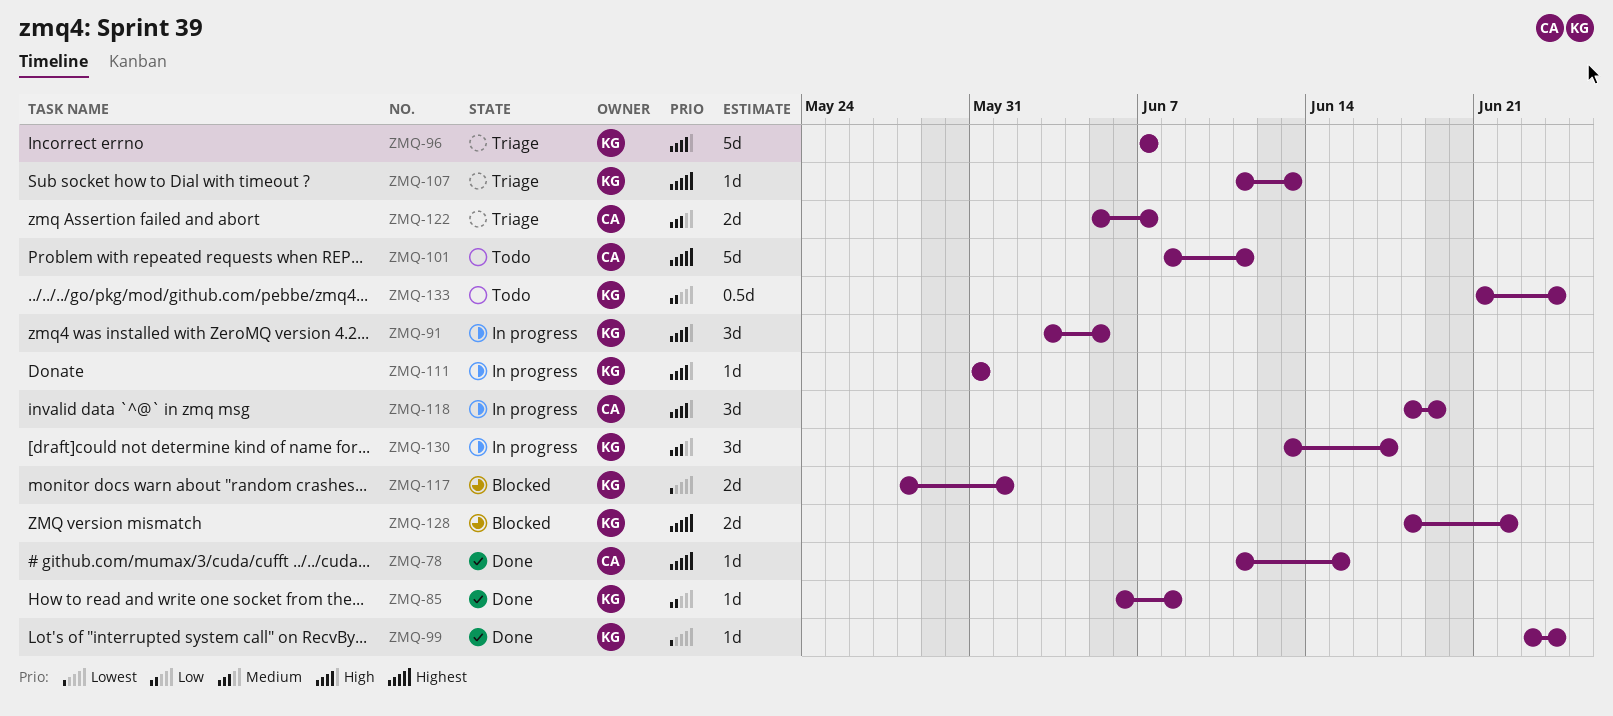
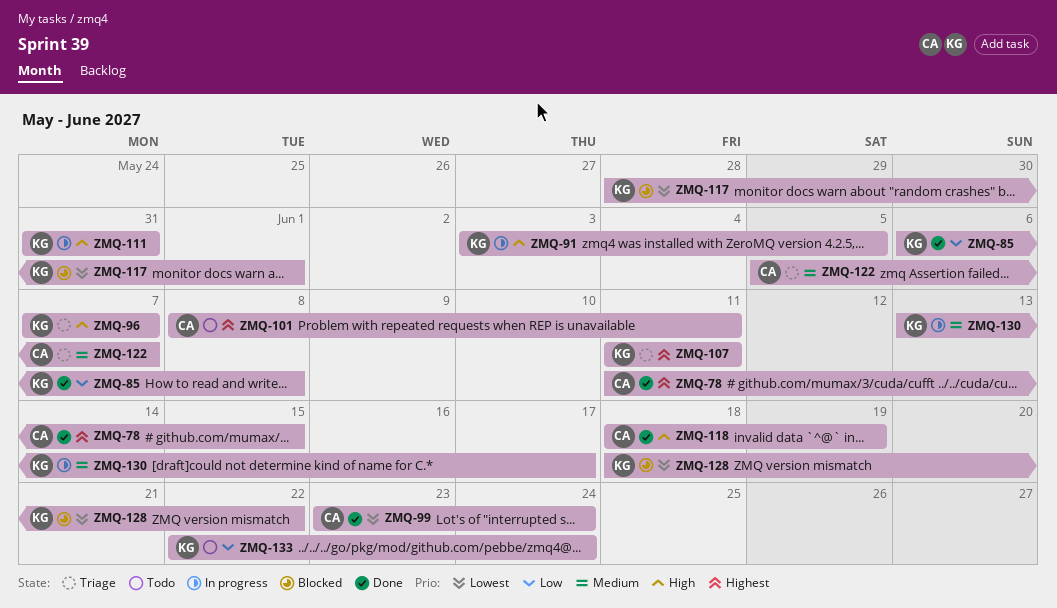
ZMQ-99, owner: KG -> CA
ZMQ-107, due: Jun 13 -> Jun 11
ZMQ-118, status: In progress -> Done
ZMQ-128, priority: Highest -> Lowest
ZMQ-133, start: Jun 21 -> Jun 22

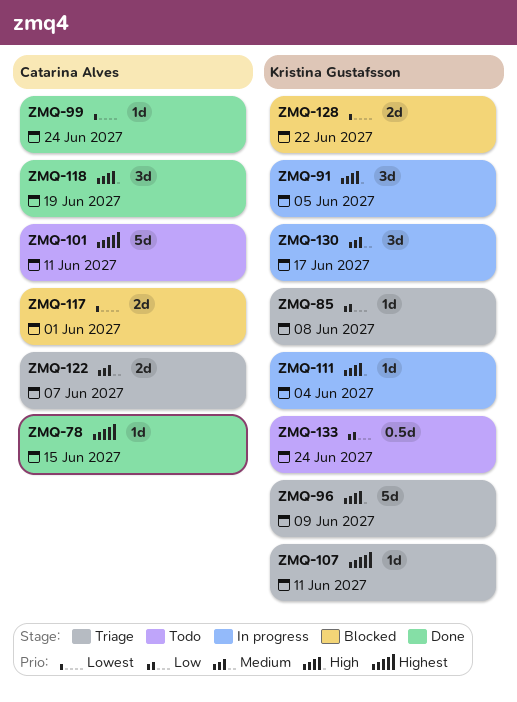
ZMQ-85, status: Done -> Triage
ZMQ-96, due: Jun 7 -> Jun 9
ZMQ-111, due: May 31 -> Jun 4
ZMQ-117, owner: Kristina Gustafsson -> Catarina Alves

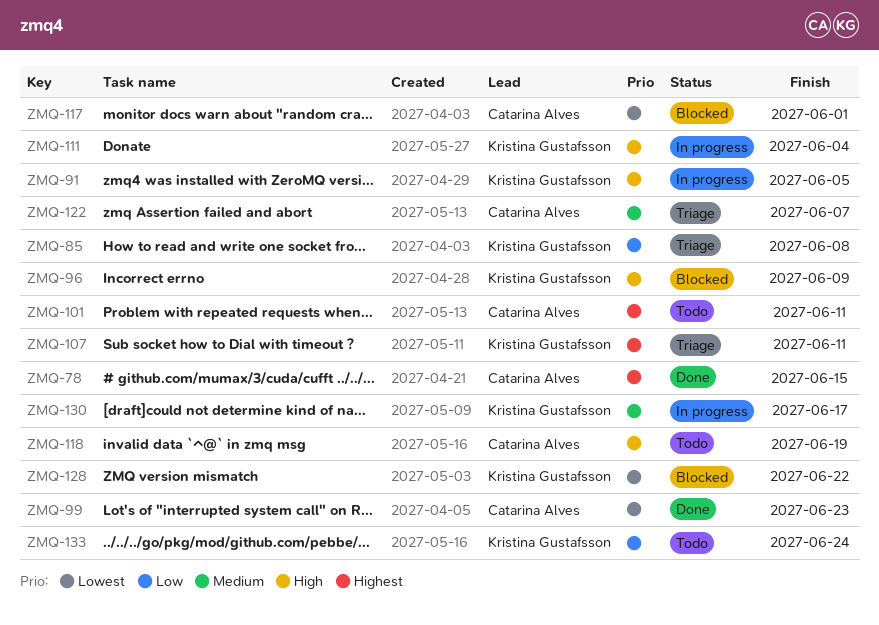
ZMQ-96, status: Triage -> Blocked
ZMQ-99, due: Jun 24 -> Jun 23
ZMQ-118, status: Done -> Todo

